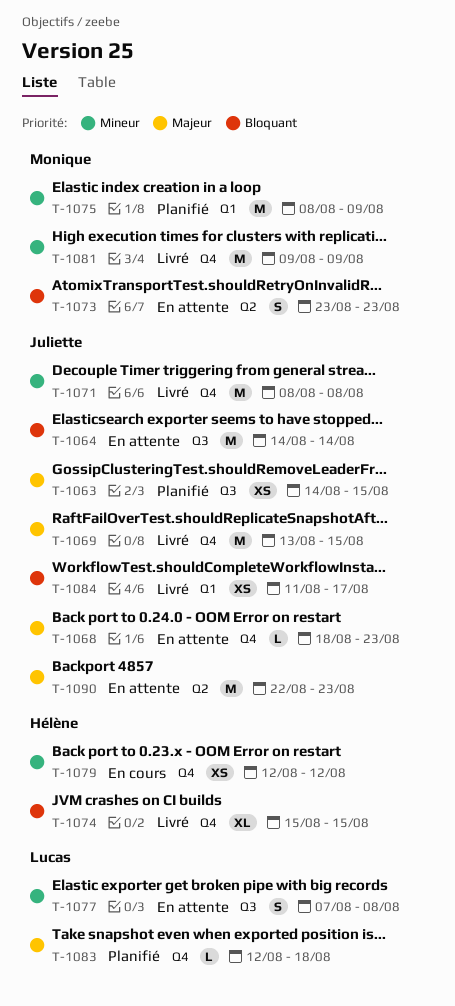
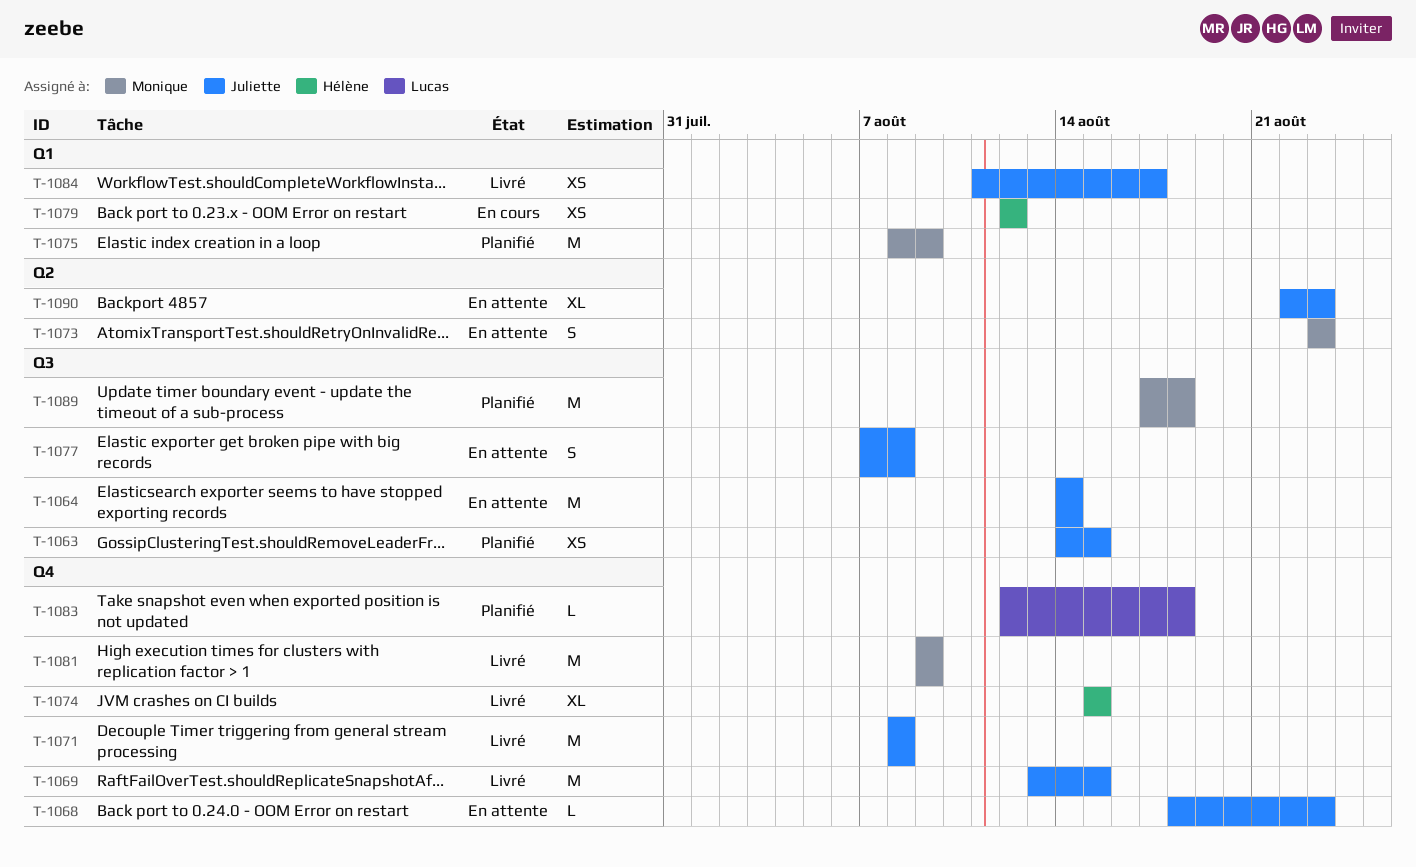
T-1077, owner: Lucas -> Juliette
T-1079, label: Q4 -> Q1
T-1089: none -> present
T-1090, estimate: M -> XL

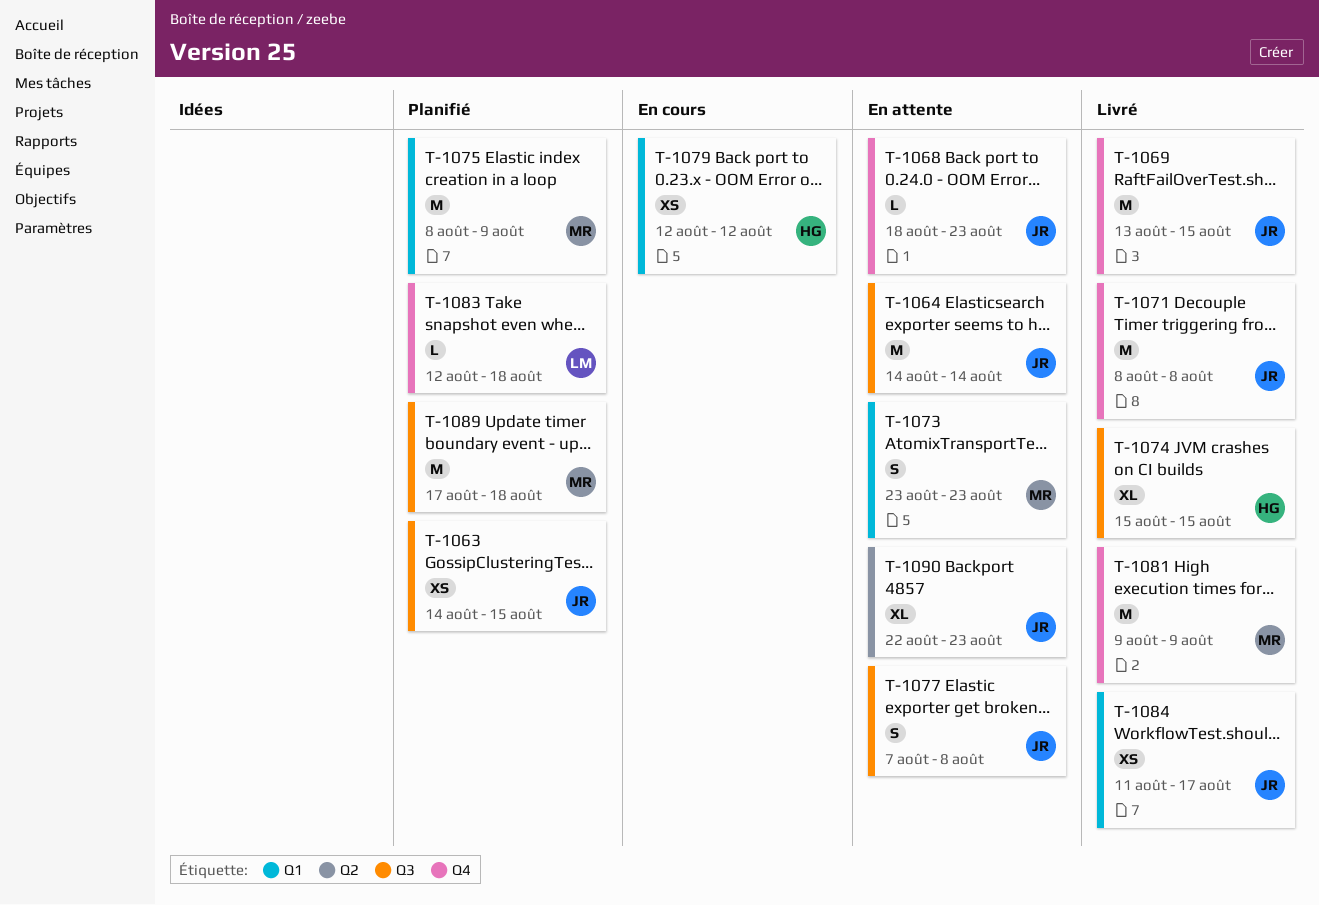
T-1073, label: Q2 -> Q1
T-1074, label: Q4 -> Q3

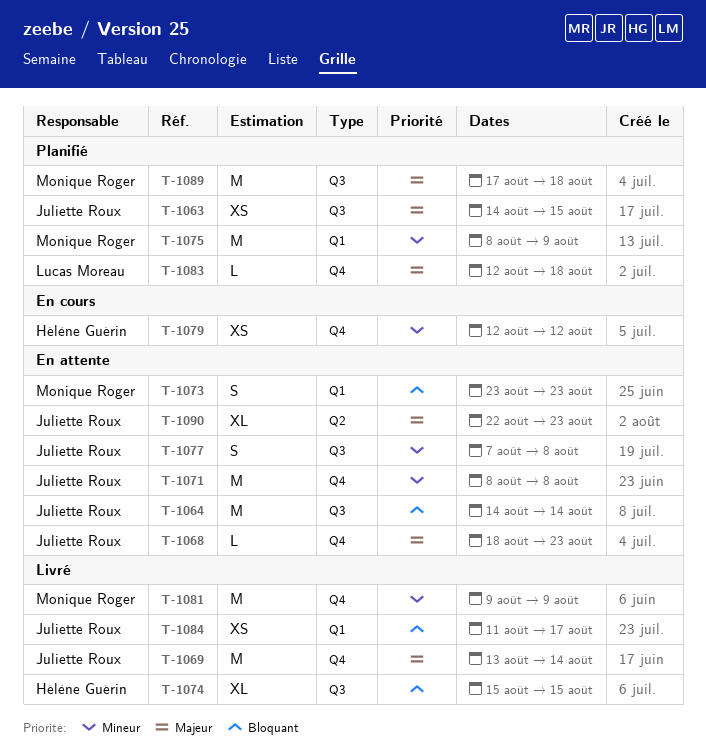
T-1069, due: Aug 15 -> Aug 14
T-1071, status: Livré -> En attente
T-1079, label: Q1 -> Q4

